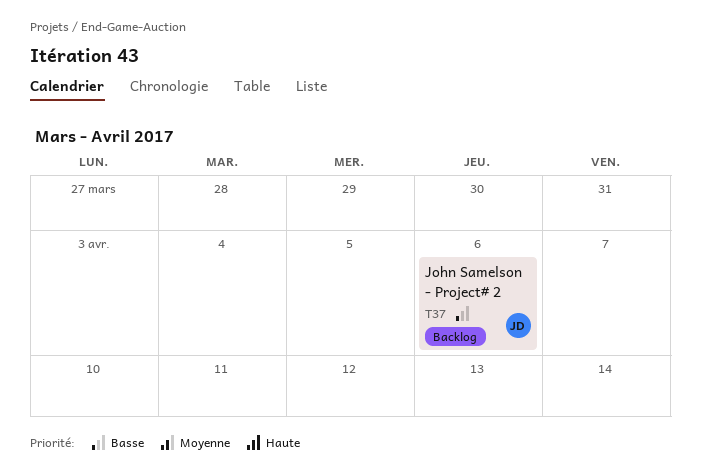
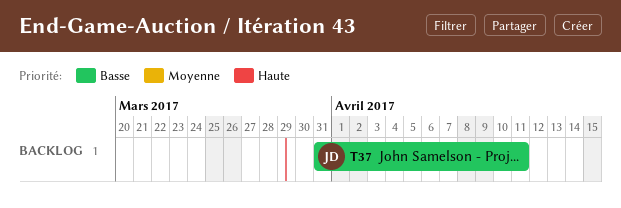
T37, due: Apr 6 -> Apr 11

